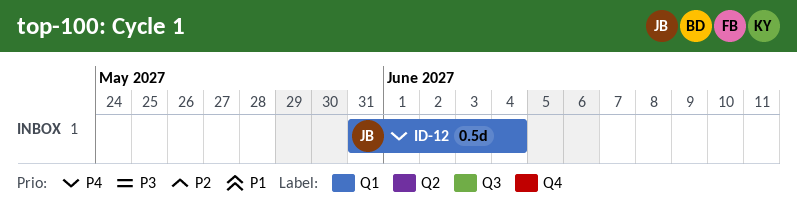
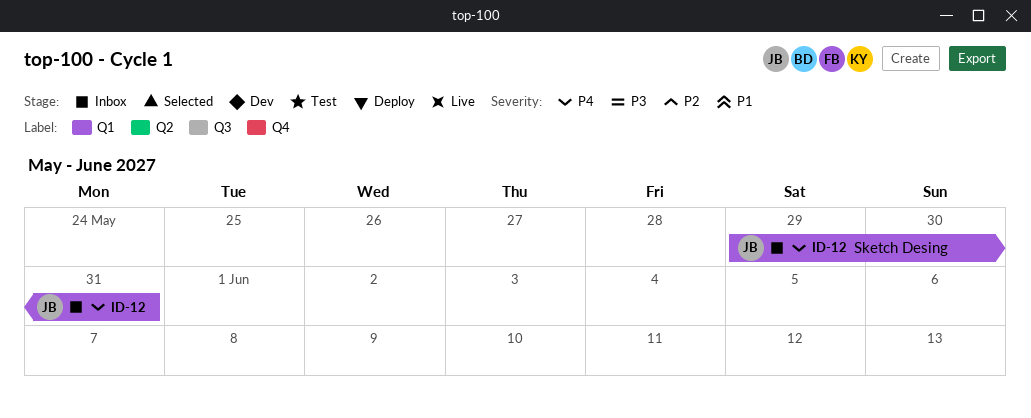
ID-12, start: May 31 -> May 29
ID-12, due: Jun 4 -> May 31

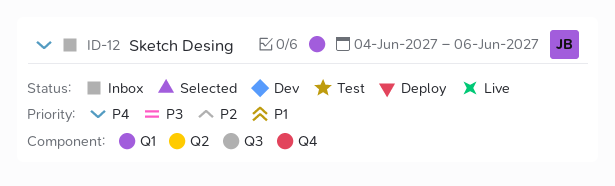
ID-12, start: May 29 -> Jun 4
ID-12, due: May 31 -> Jun 6

